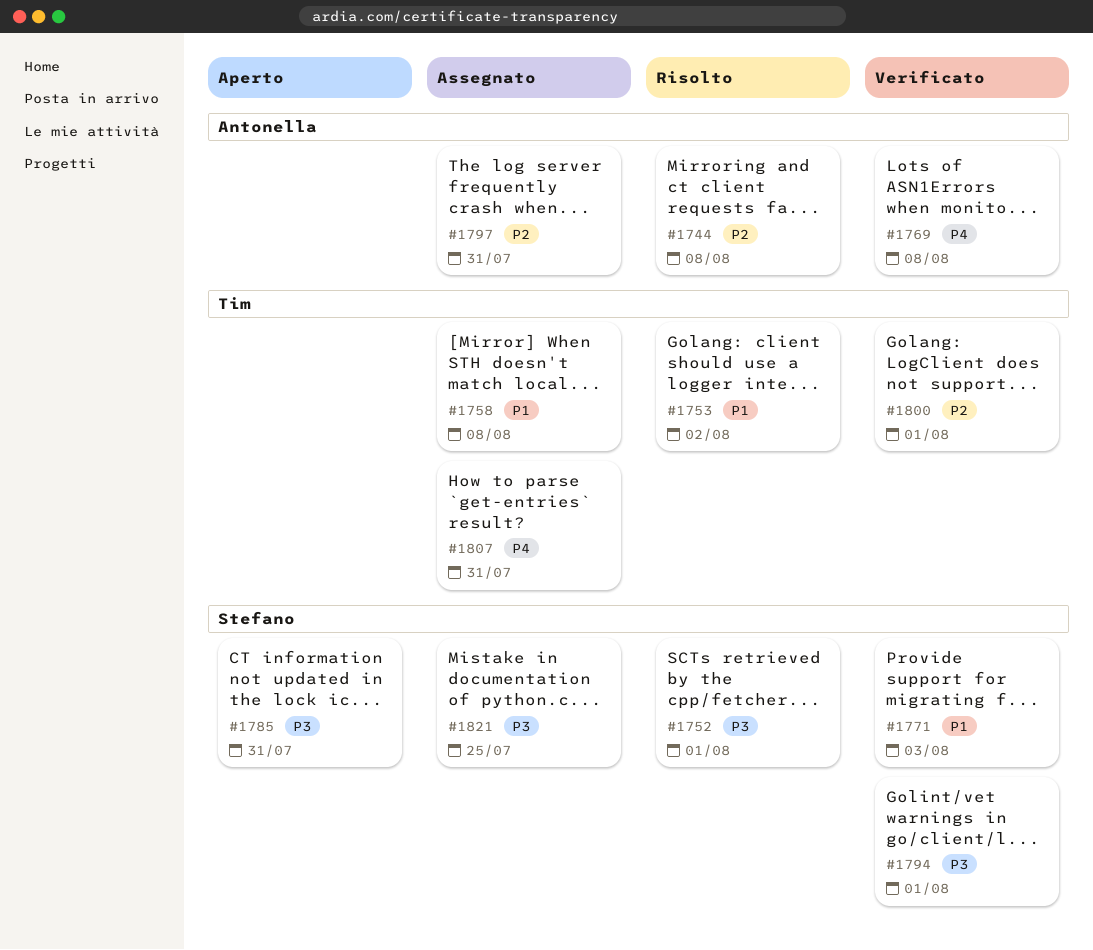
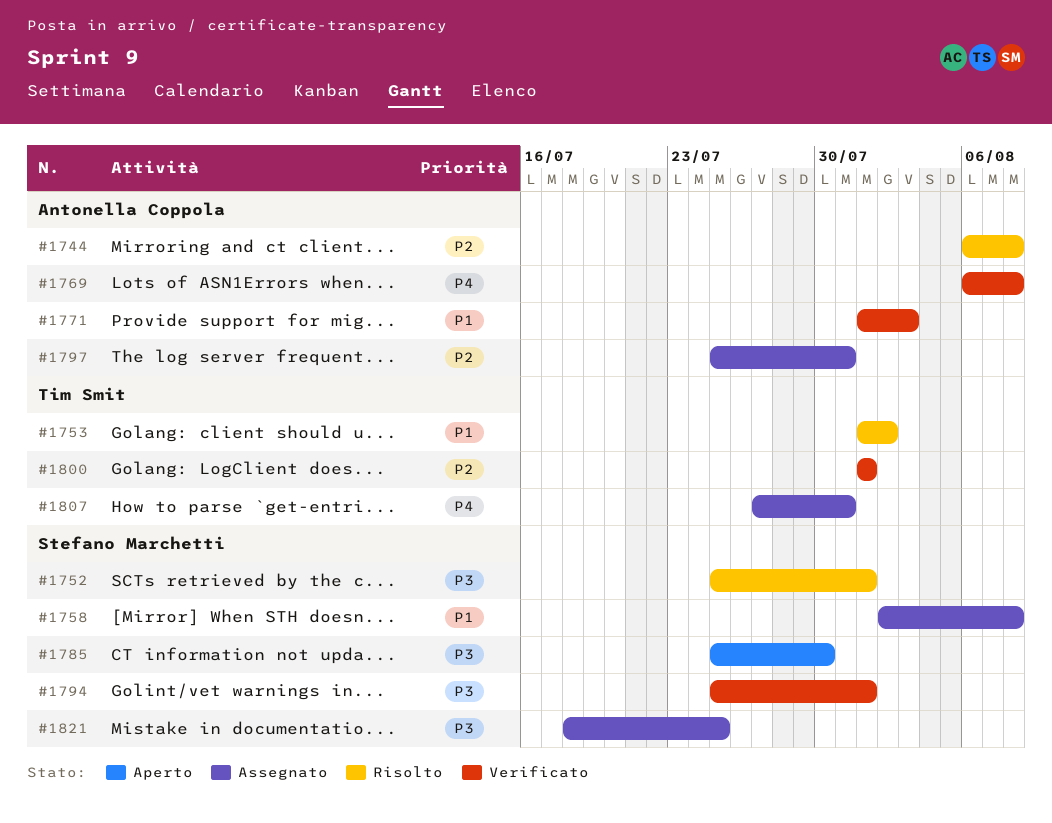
#1758, owner: Tim Smit -> Stefano Marchetti
#1771, owner: Stefano Marchetti -> Antonella Coppola
#1785, due: Jul 31 -> Jul 30

